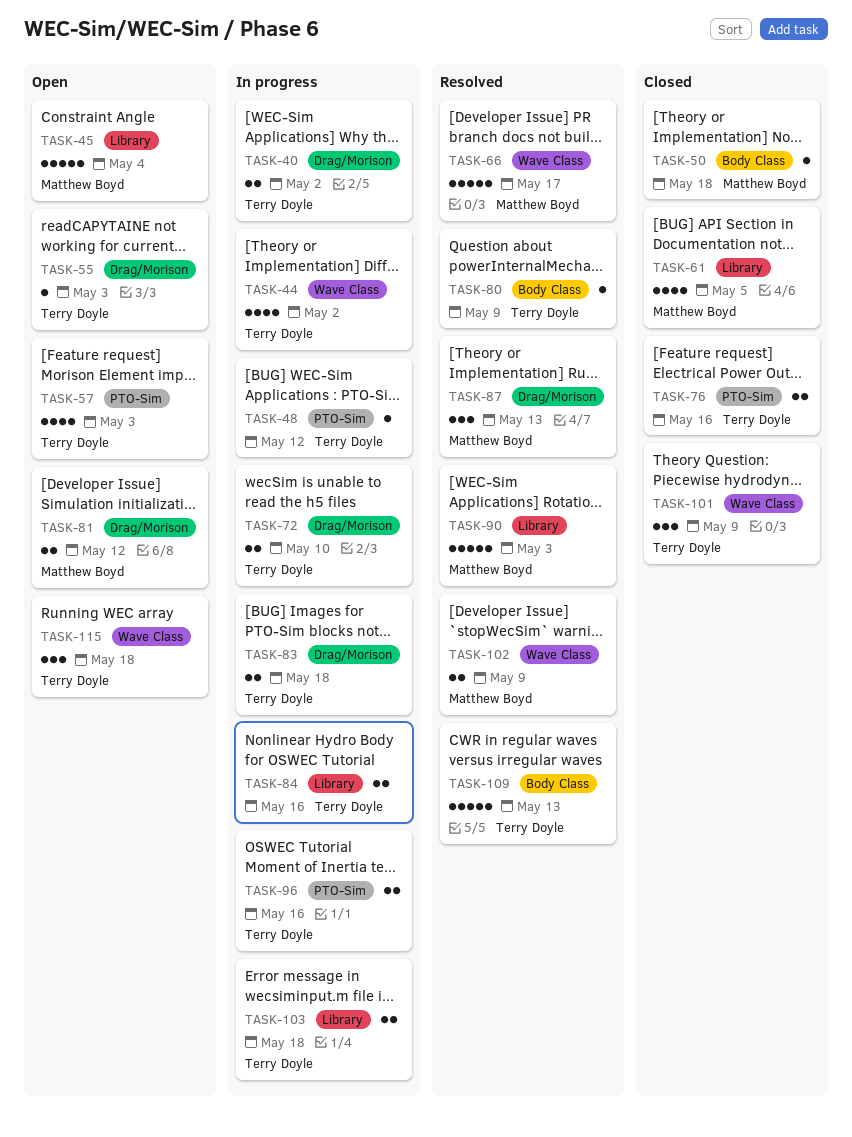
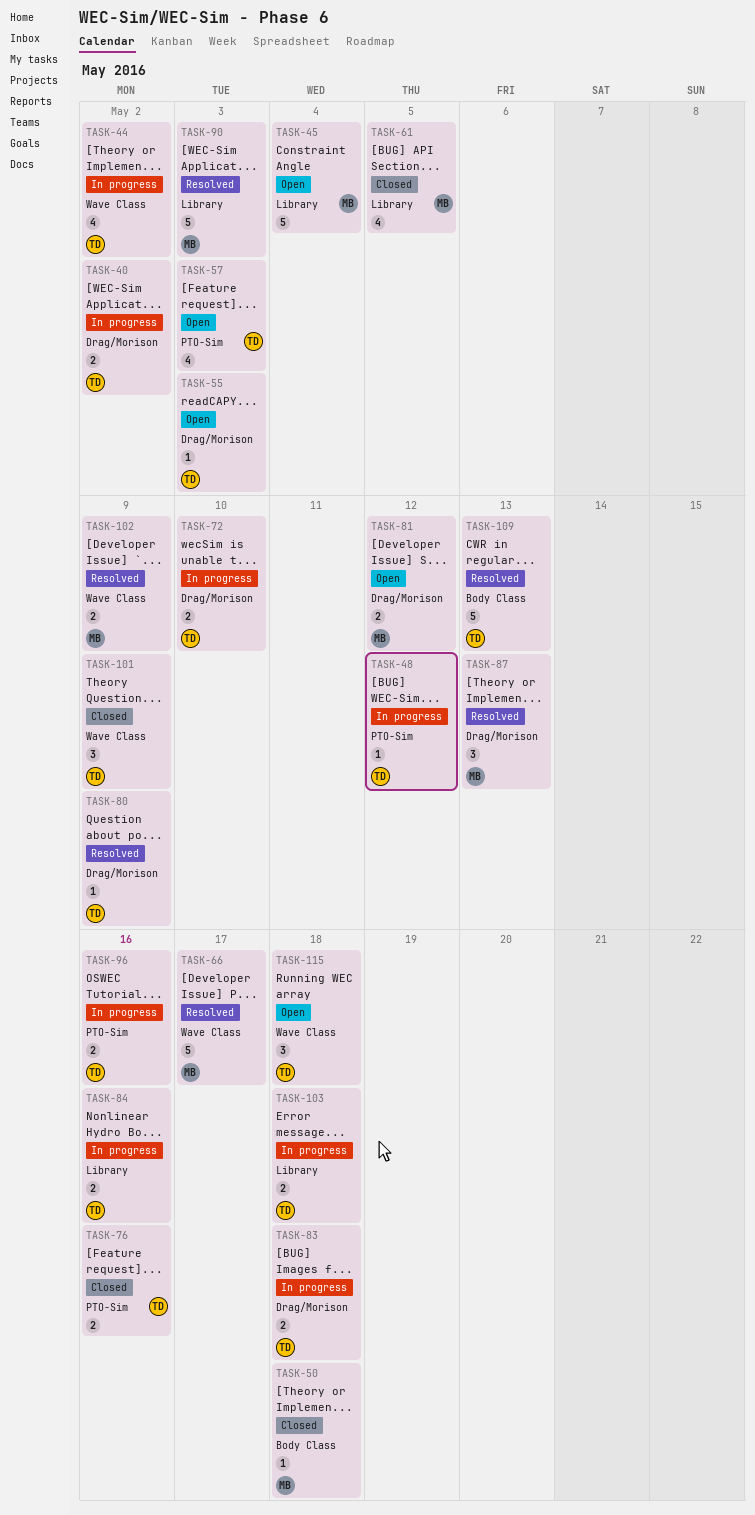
TASK-80, label: Body Class -> Drag/Morison

